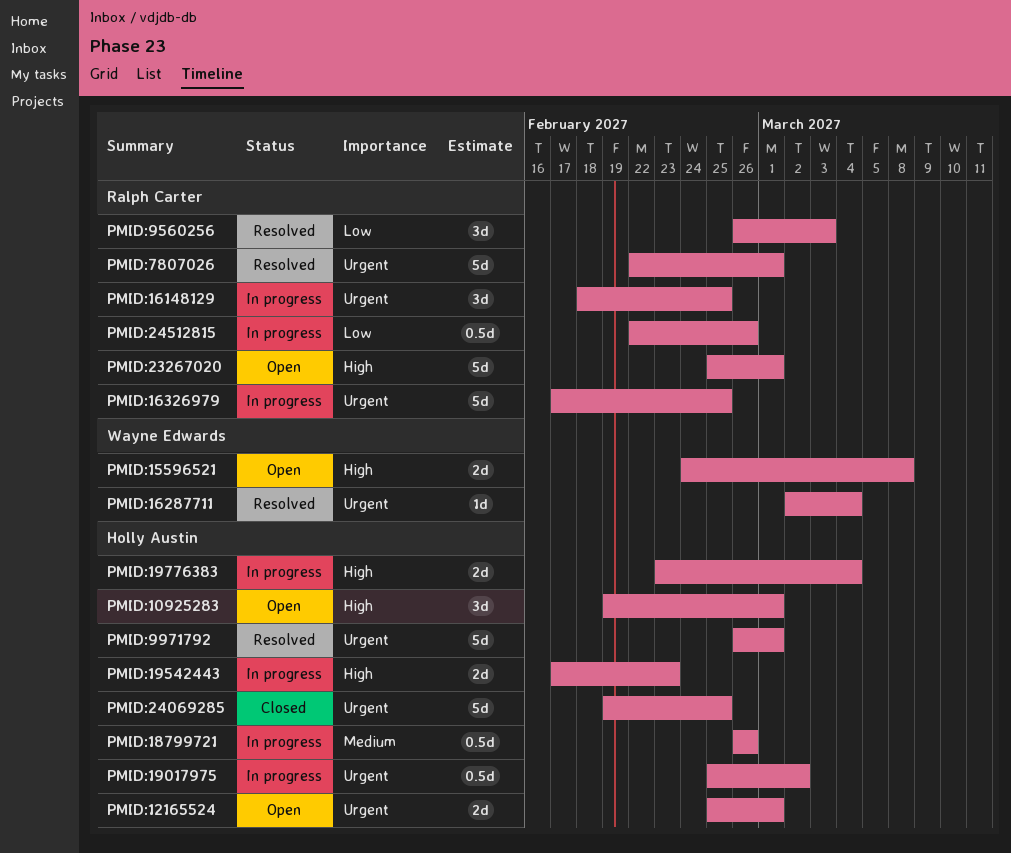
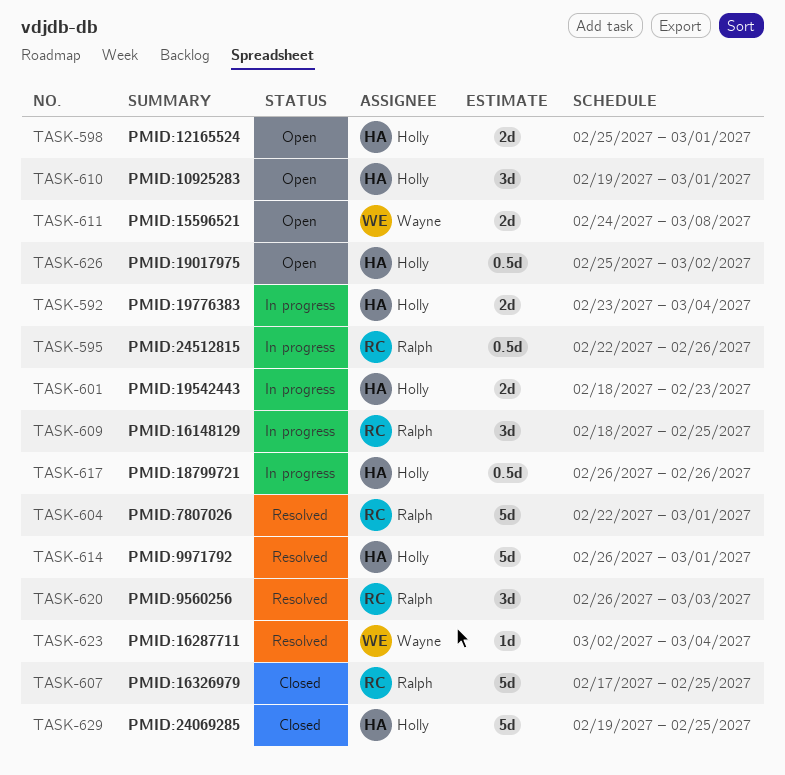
PMID:16326979, status: In progress -> Closed
PMID:19017975, status: In progress -> Open
PMID:19542443, start: Feb 17 -> Feb 18
PMID:23267020: present -> none

